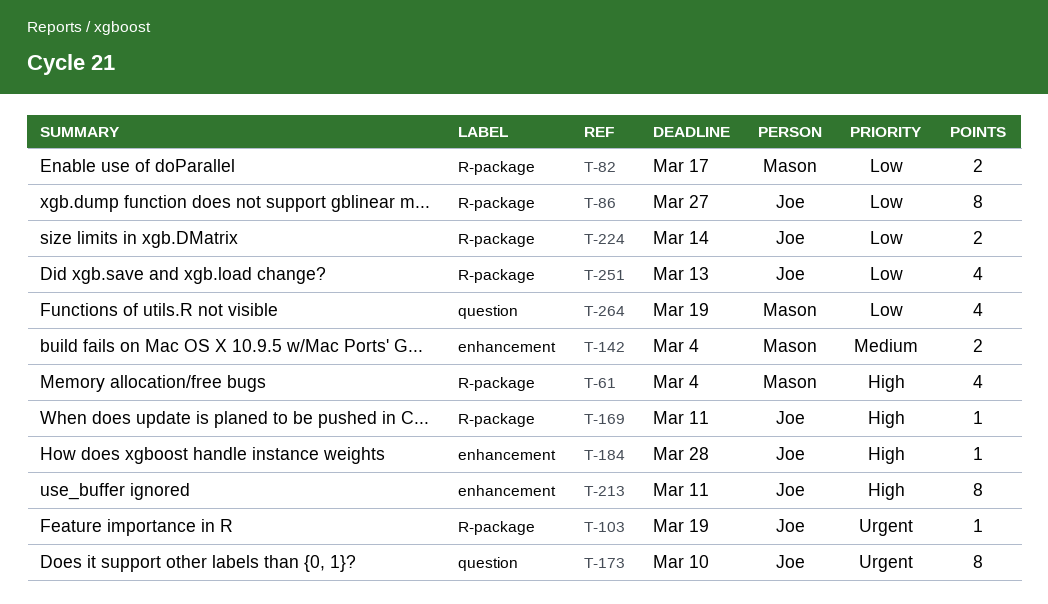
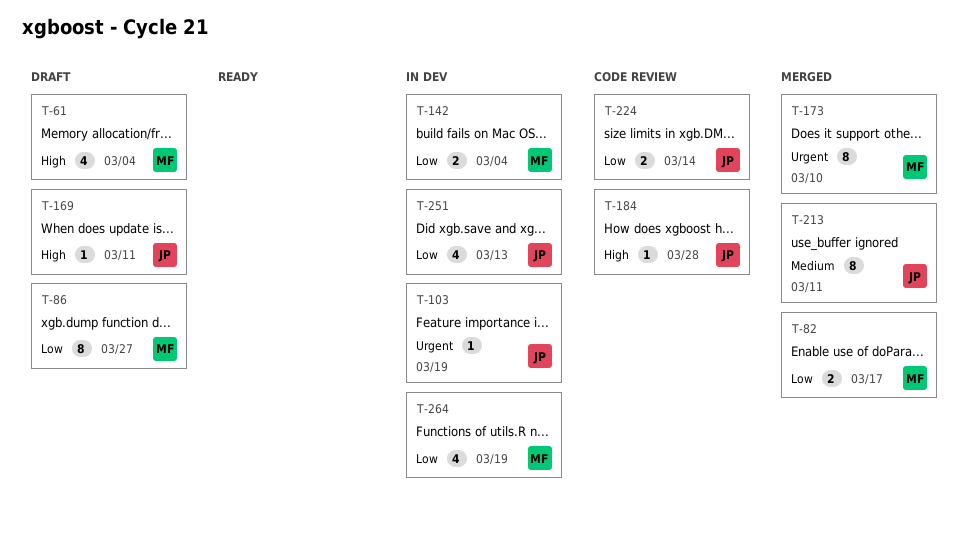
T-86, owner: Joe -> Mason
T-142, priority: Medium -> Low
T-173, owner: Joe -> Mason
T-213, priority: High -> Medium

